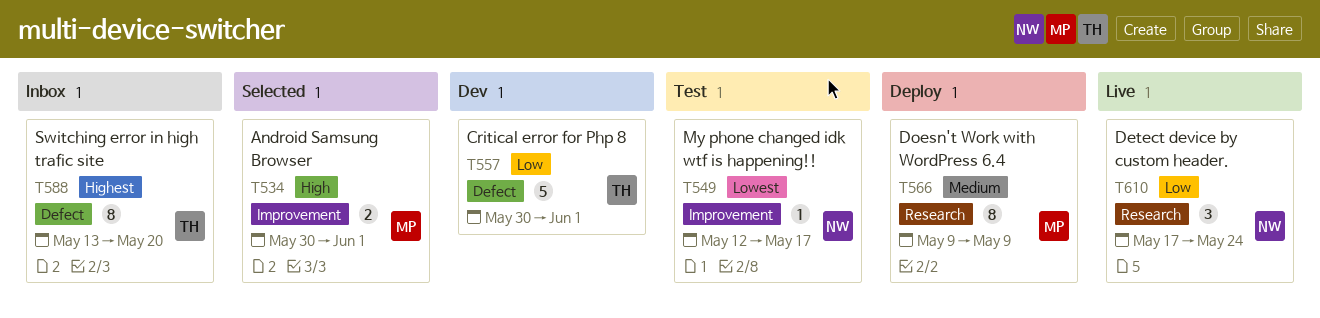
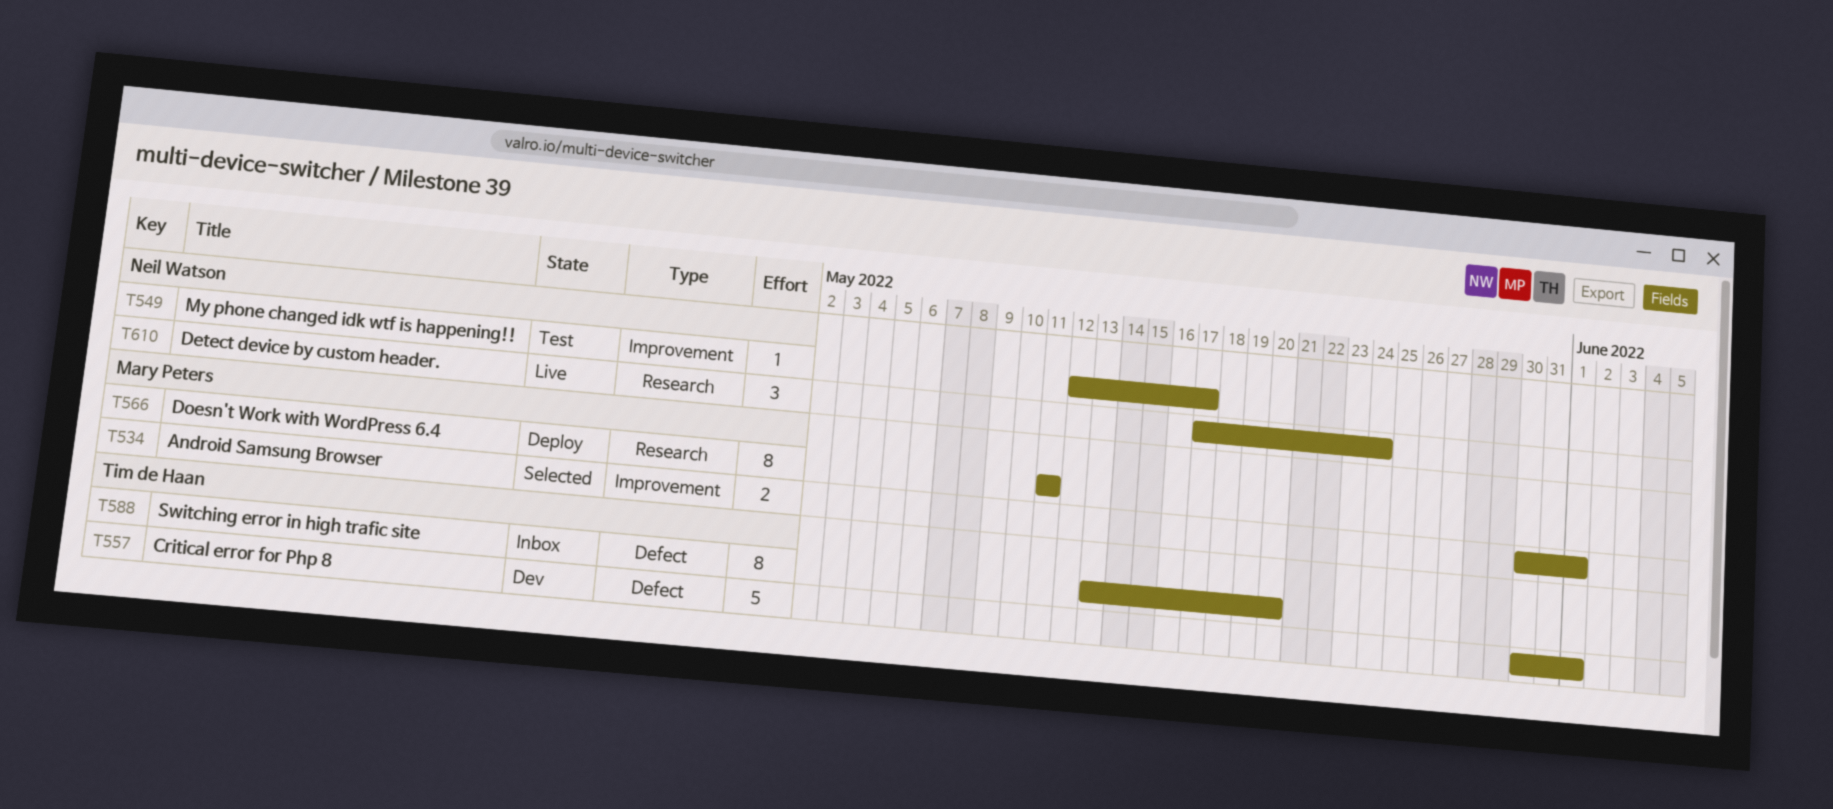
T566, start: May 9 -> May 11
T566, due: May 9 -> May 11

